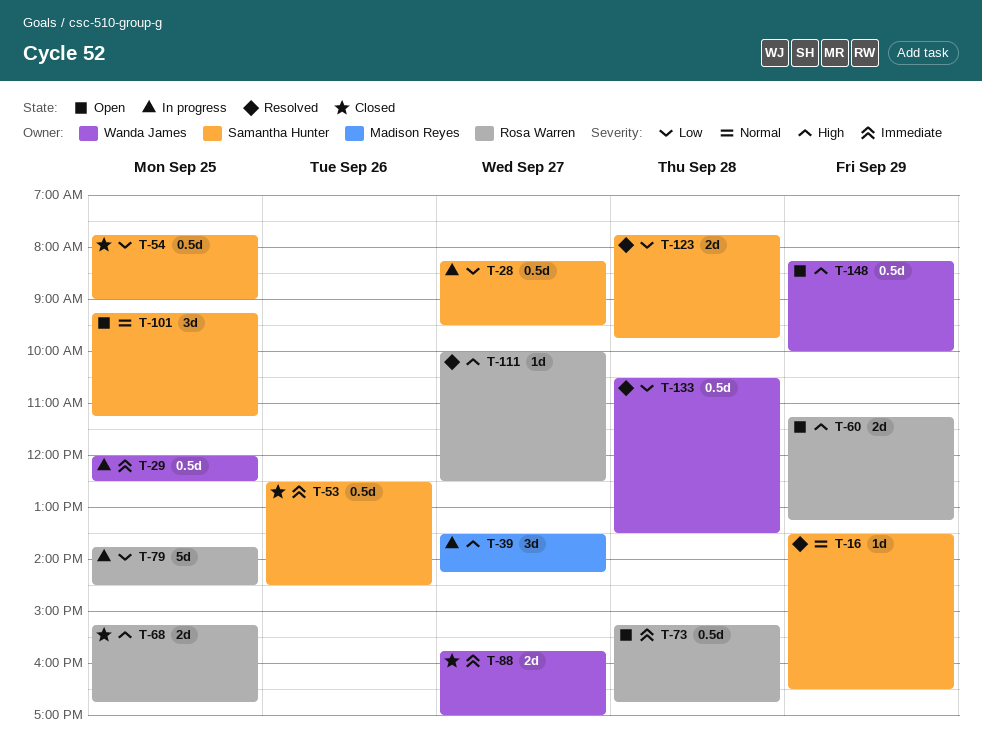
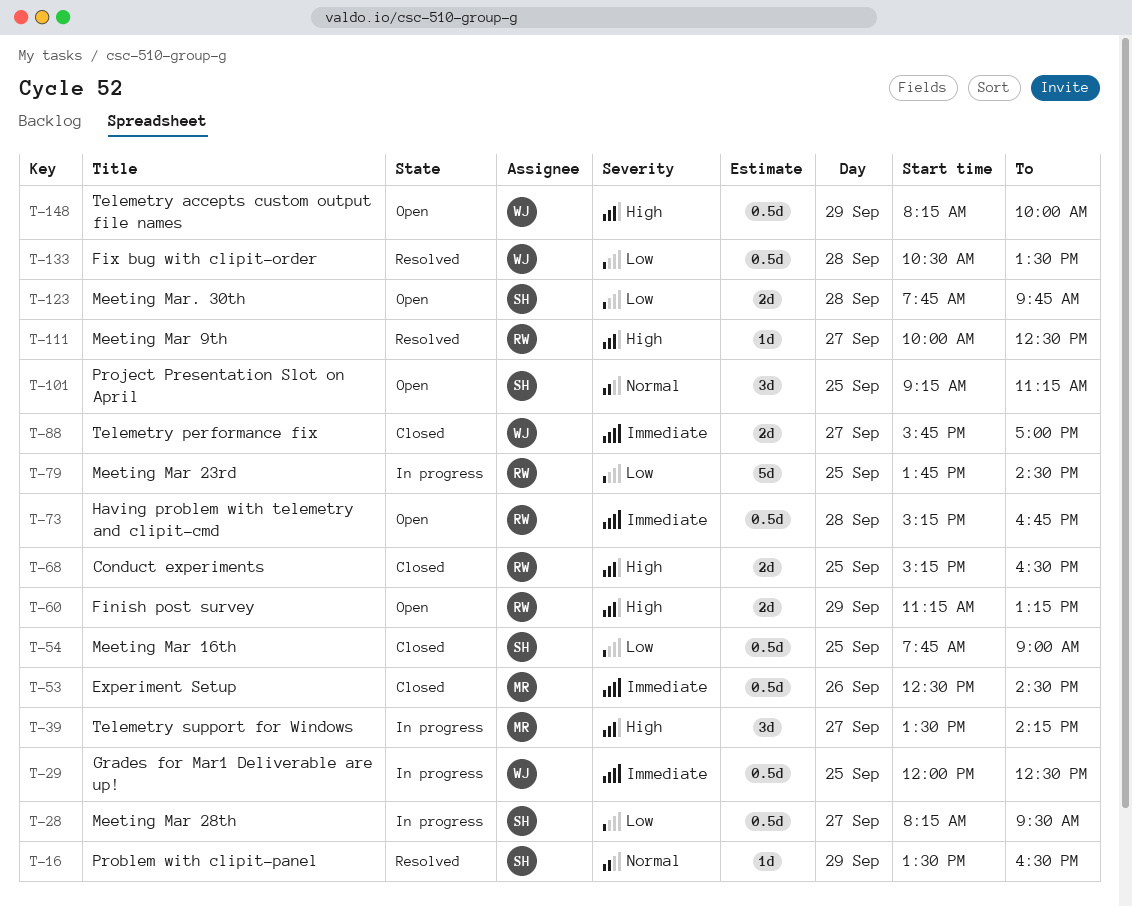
T-53, owner: Samantha Hunter -> Madison Reyes
T-68, ends: 16:45 -> 16:30
T-123, status: Resolved -> Open

